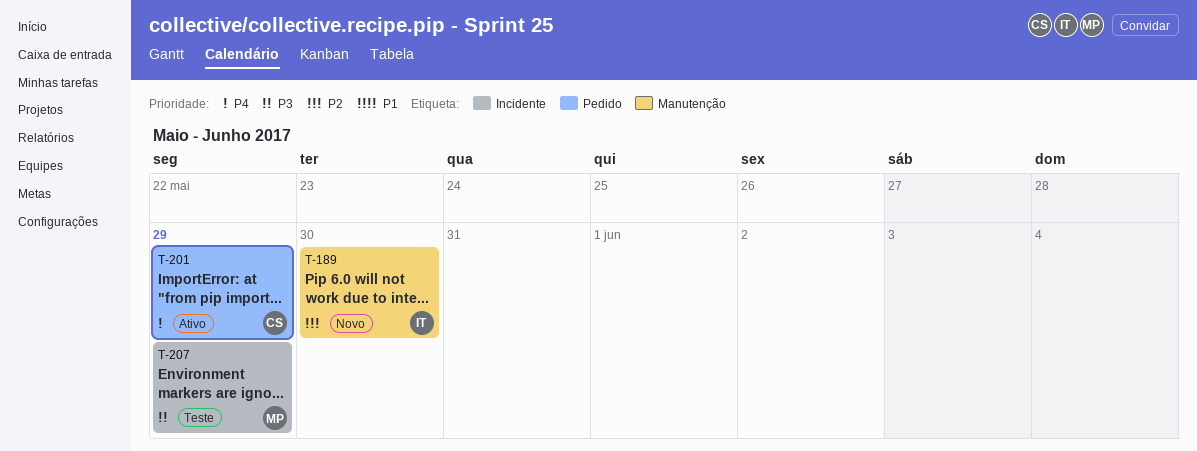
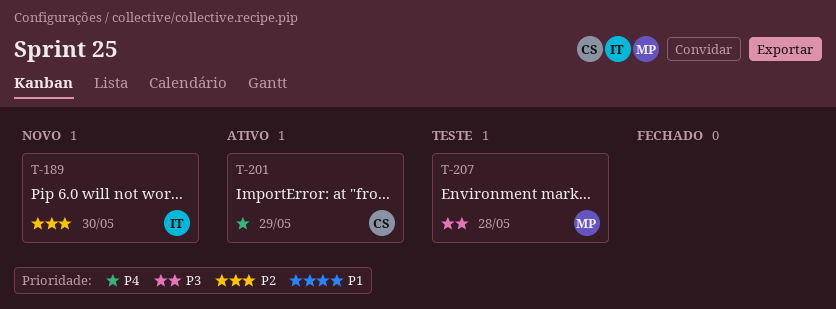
T-207, due: May 29 -> May 28

